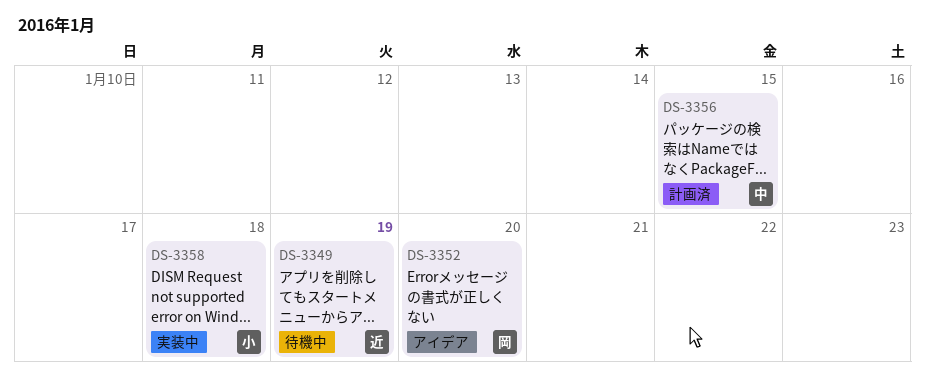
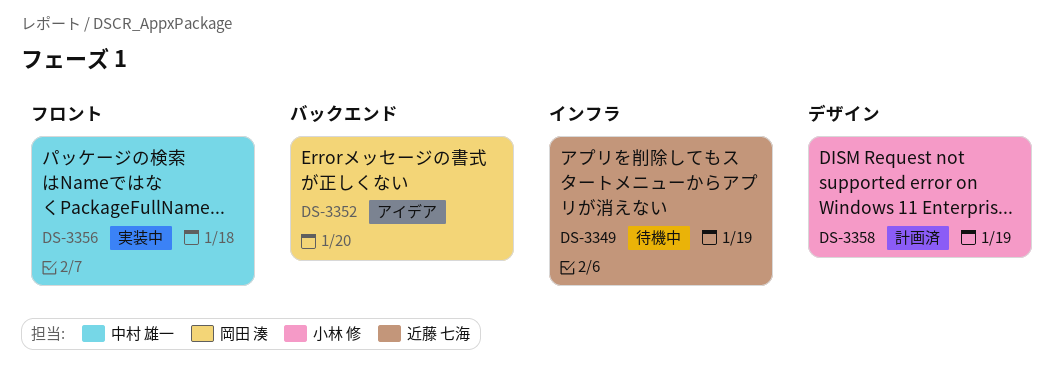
DS-3356, status: 計画済 -> 実装中
DS-3356, due: Jan 15 -> Jan 18
DS-3358, status: 実装中 -> 計画済
DS-3358, due: Jan 18 -> Jan 19

